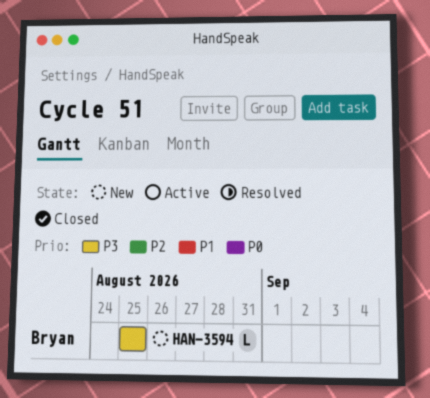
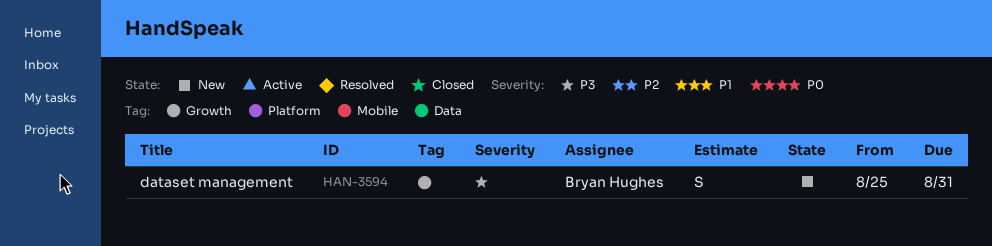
HAN-3594, estimate: L -> S
HAN-3594, due: Aug 25 -> Aug 31

